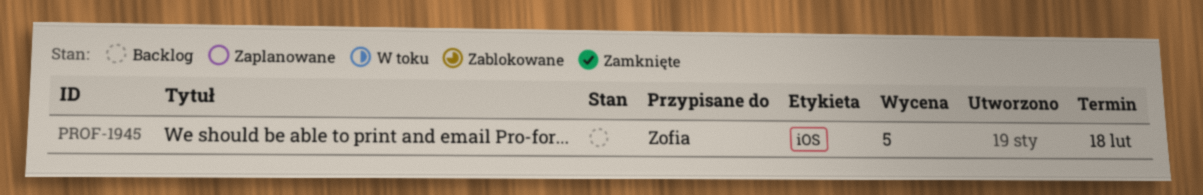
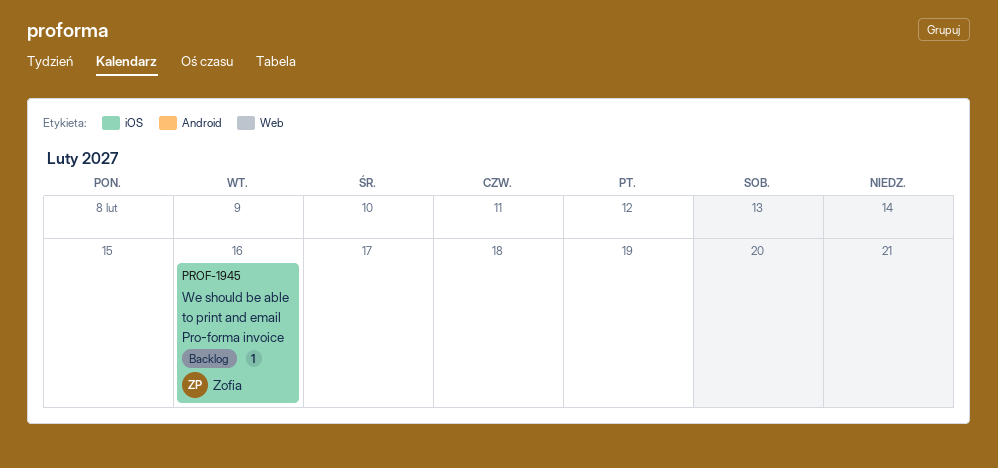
PROF-1945, estimate: 5 -> 1
PROF-1945, due: Feb 18 -> Feb 16

